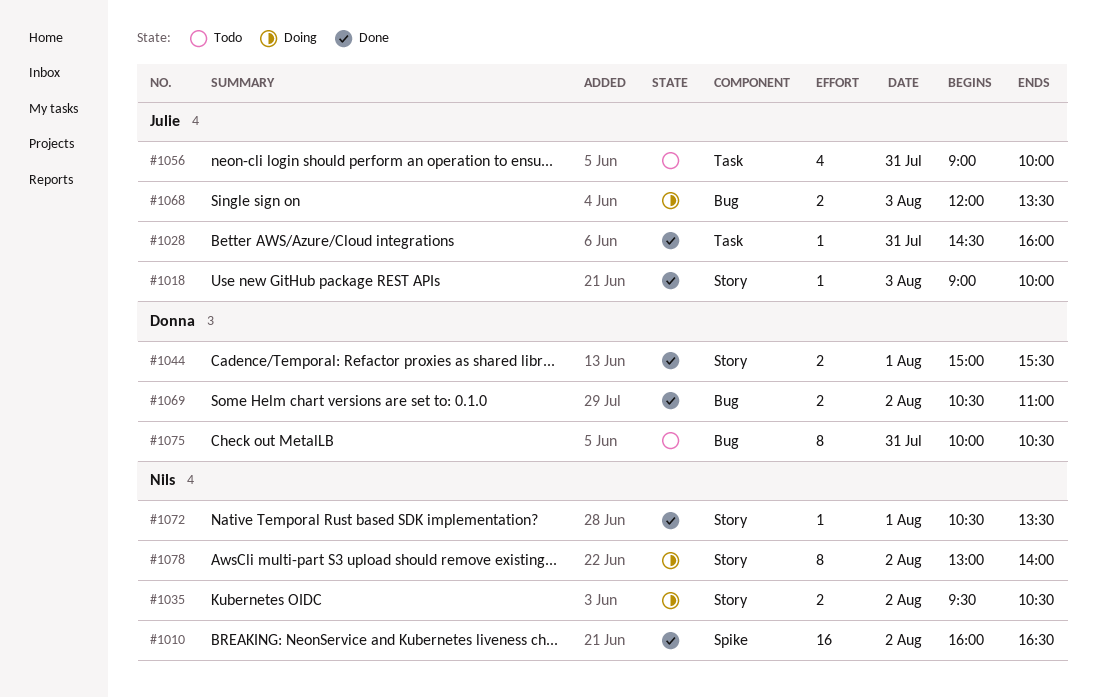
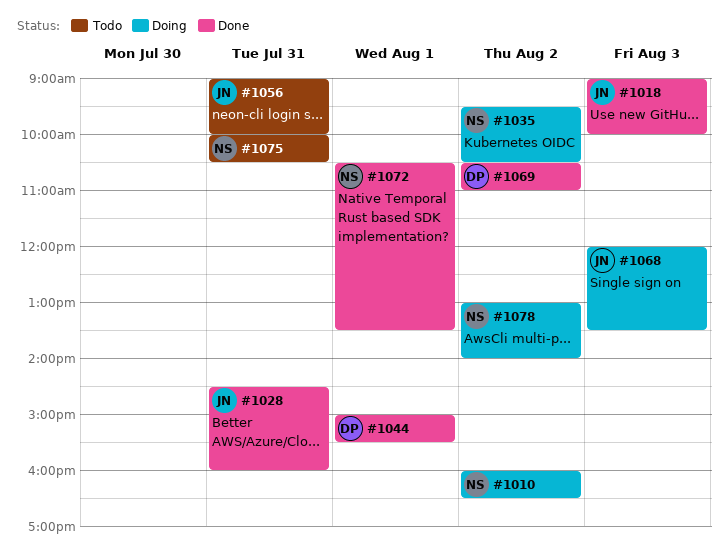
#1010, status: Done -> Doing
#1075, owner: Donna -> Nils

